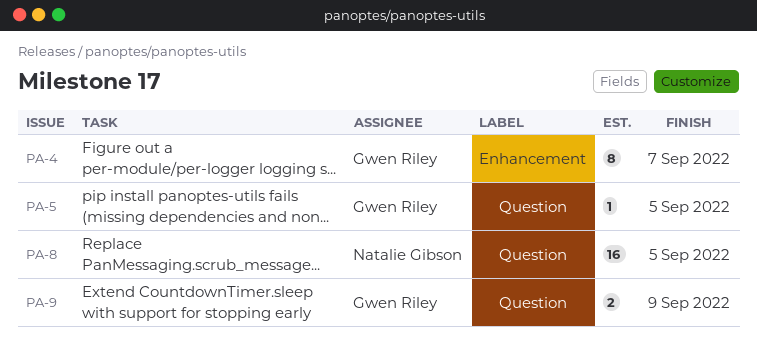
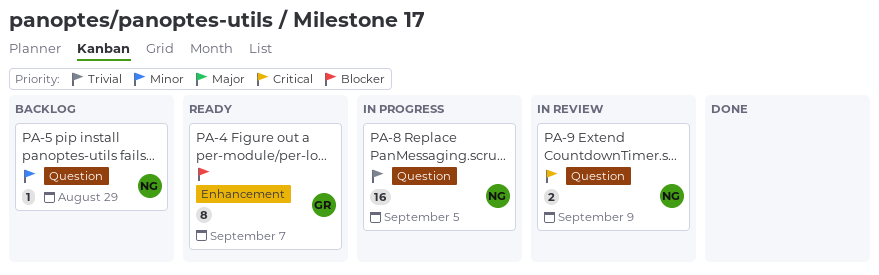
PA-5, owner: Gwen Riley -> Natalie Gibson
PA-5, due: Sep 5 -> Aug 29
PA-9, owner: Gwen Riley -> Natalie Gibson

